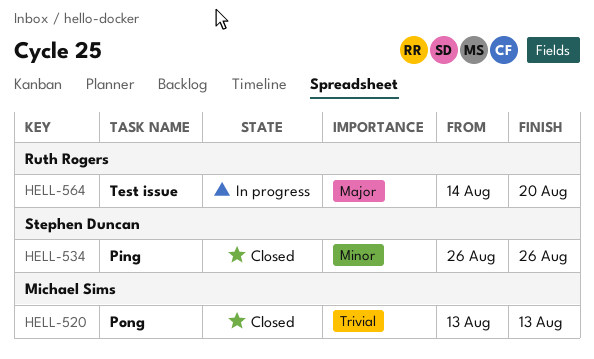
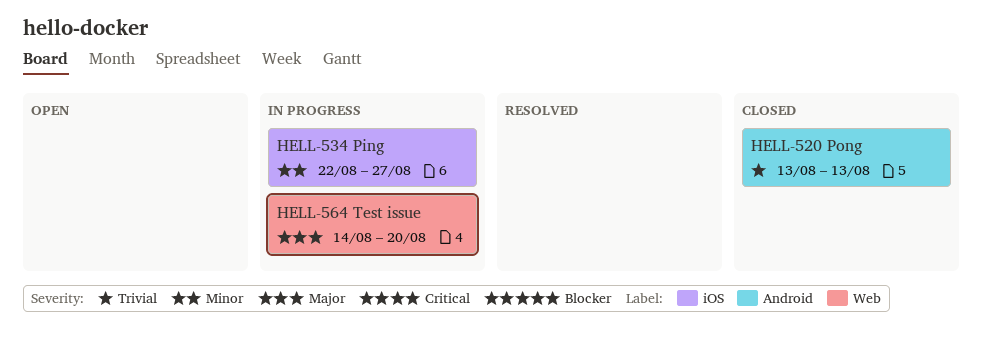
HELL-534, status: Closed -> In progress
HELL-534, start: Aug 26 -> Aug 22
HELL-534, due: Aug 26 -> Aug 27

